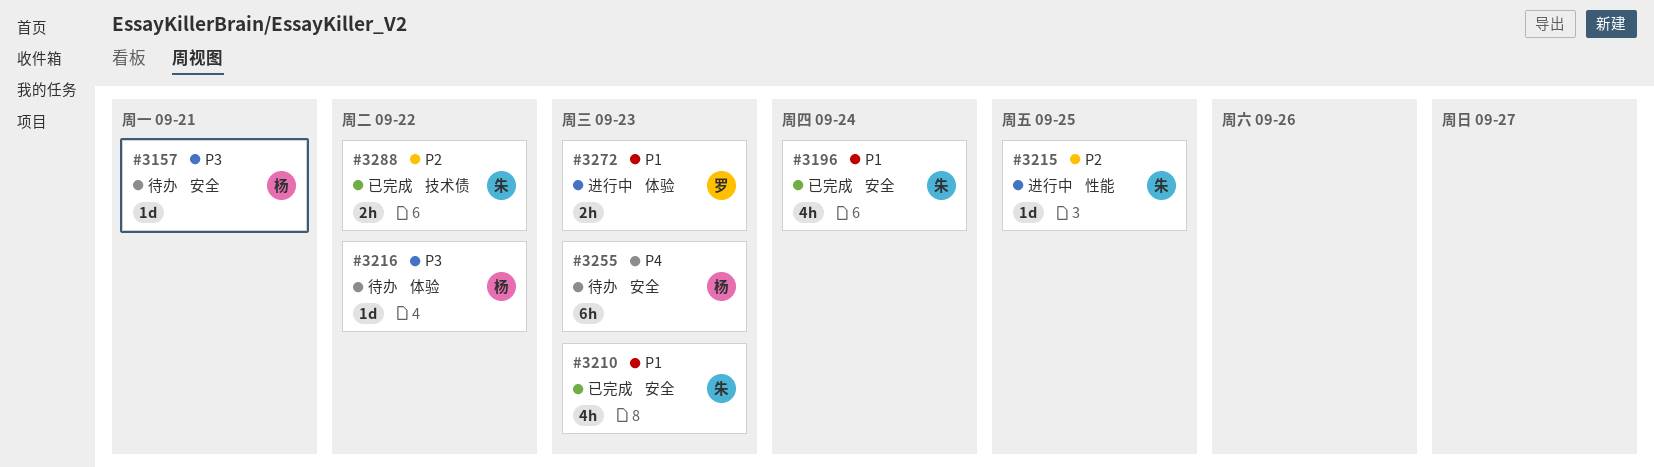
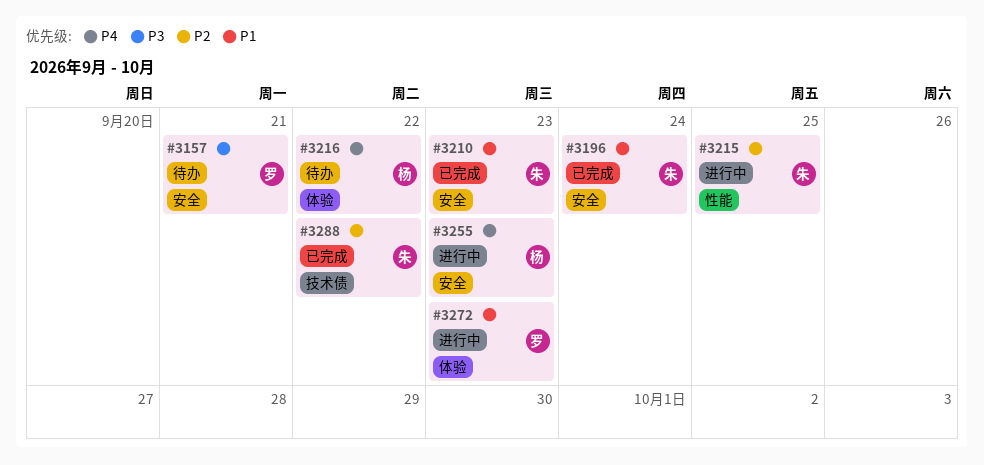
#3157, owner: 杨 -> 罗
#3216, priority: P3 -> P4
#3255, status: 待办 -> 进行中

